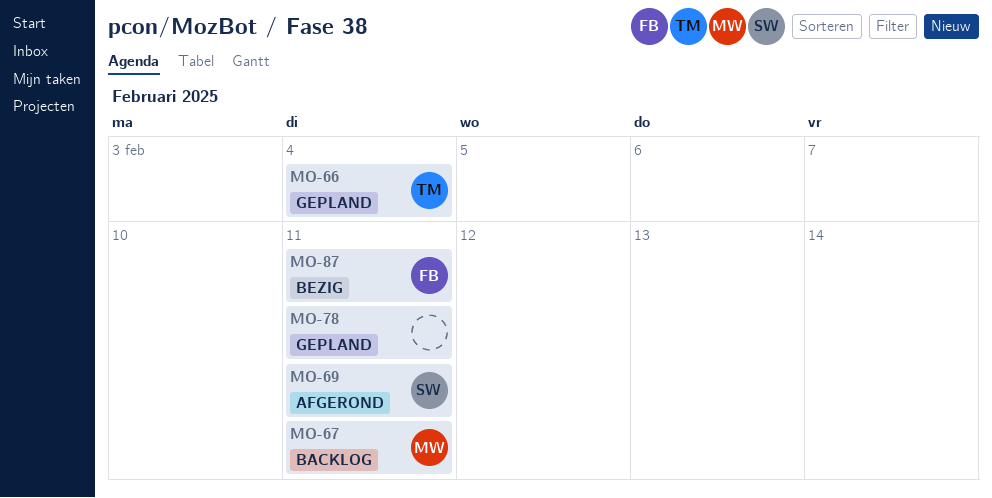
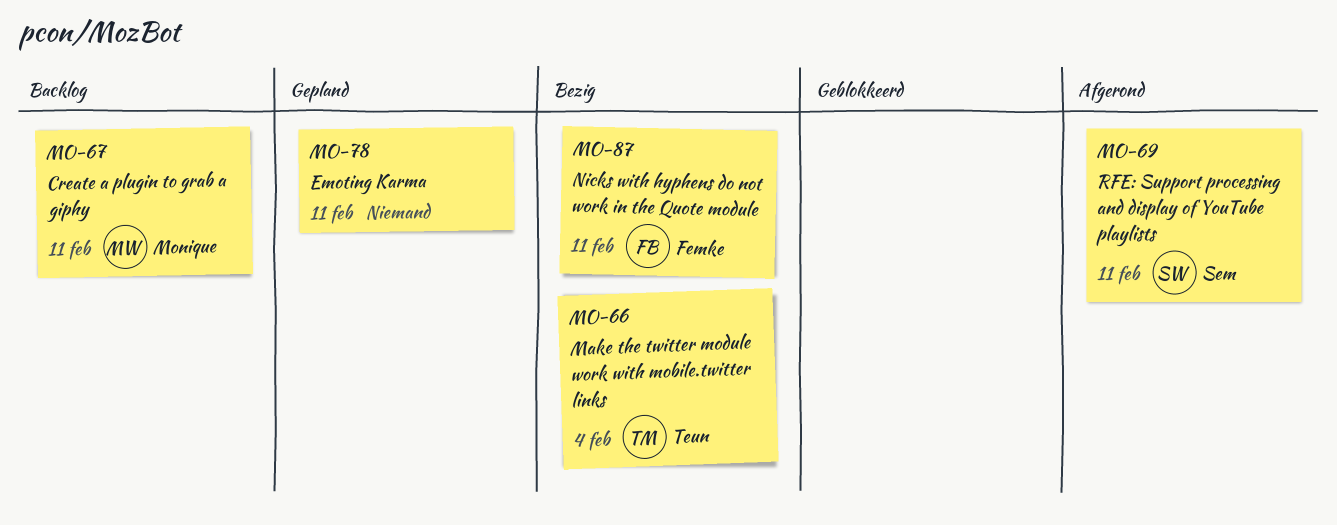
MO-66, status: Gepland -> Bezig

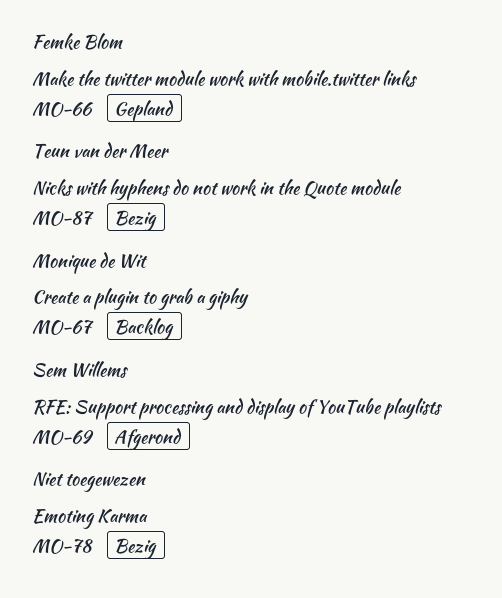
MO-66, status: Bezig -> Gepland
MO-66, owner: Teun van der Meer -> Femke Blom
MO-78, status: Gepland -> Bezig
MO-87, owner: Femke Blom -> Teun van der Meer

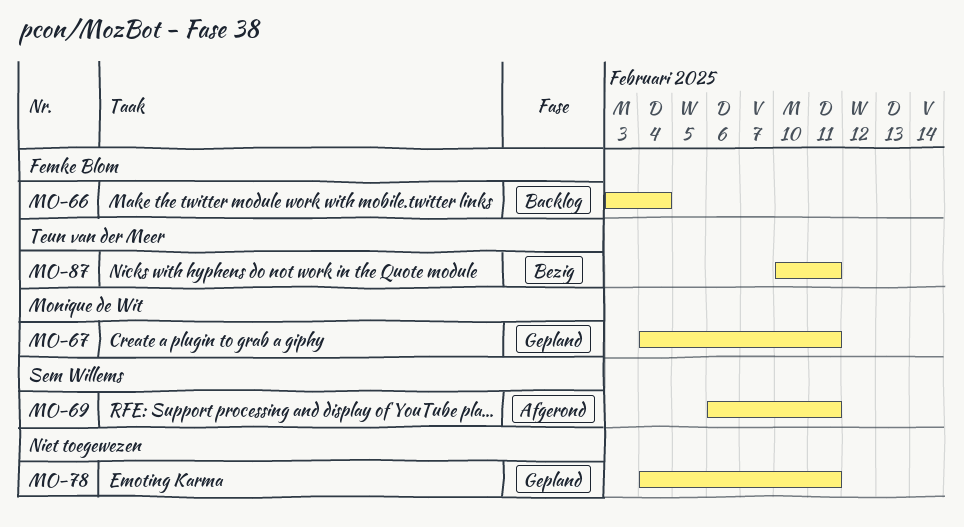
MO-66, status: Gepland -> Backlog
MO-67, status: Backlog -> Gepland
MO-78, status: Bezig -> Gepland

